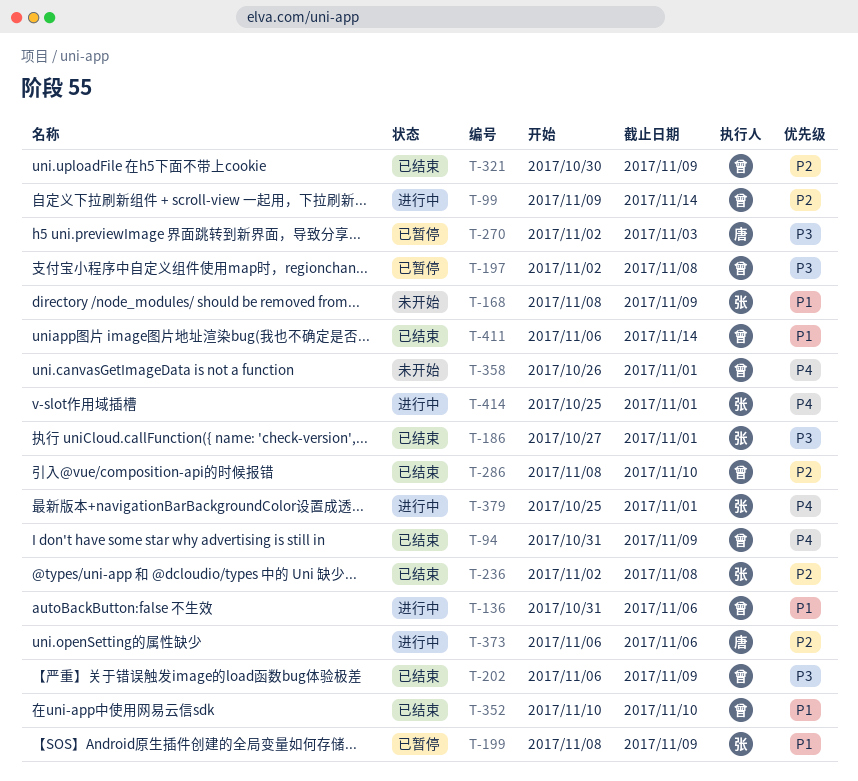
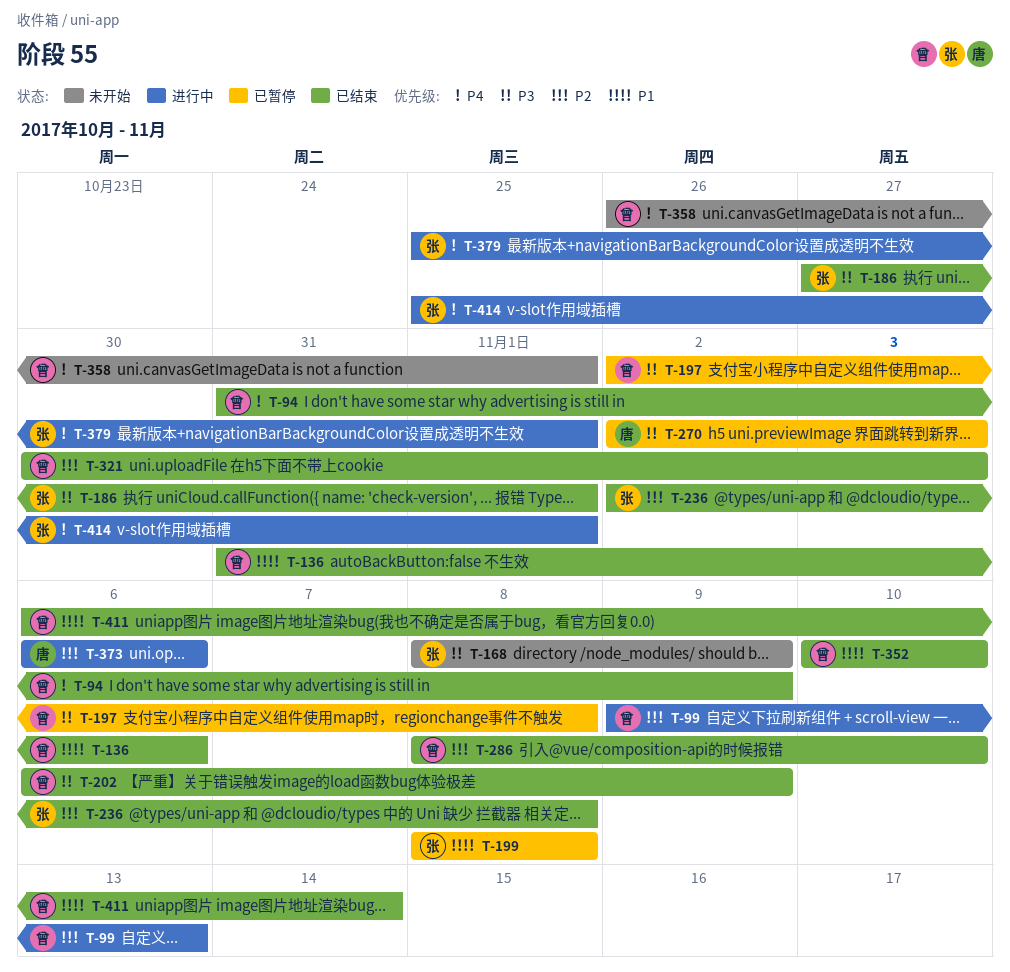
T-99, due: Nov 14 -> Nov 13
T-136, status: 进行中 -> 已结束
T-168, priority: P1 -> P3
T-199, due: Nov 9 -> Nov 8
T-321, due: Nov 9 -> Nov 3

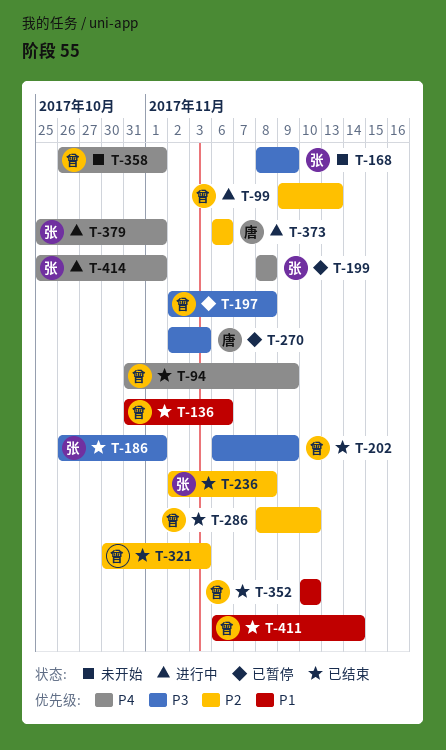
T-186, start: Oct 27 -> Oct 26
T-199, priority: P1 -> P4

